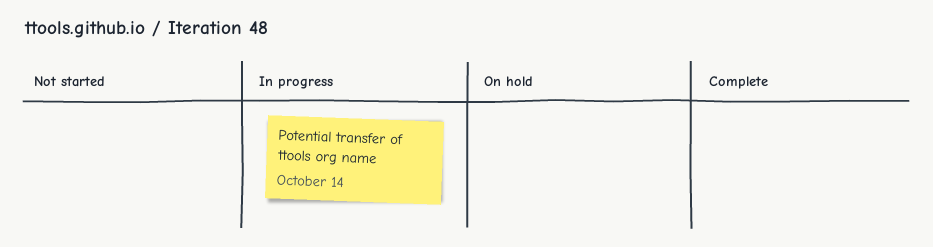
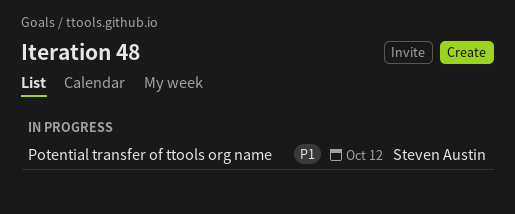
Potential transfer of ttools org name, due: Oct 14 -> Oct 12

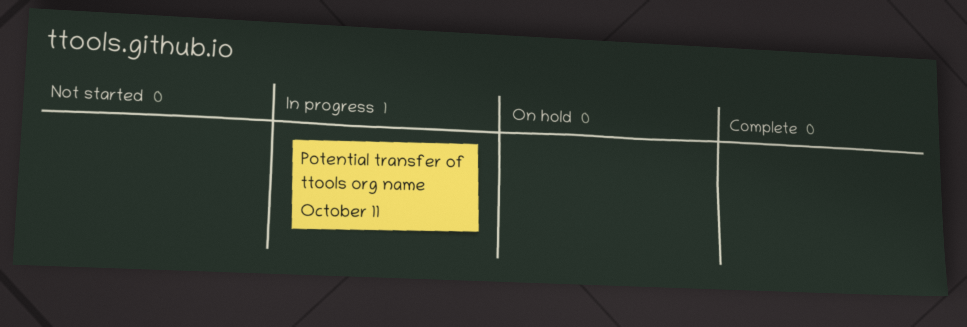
Potential transfer of ttools org name, due: Oct 12 -> Oct 11

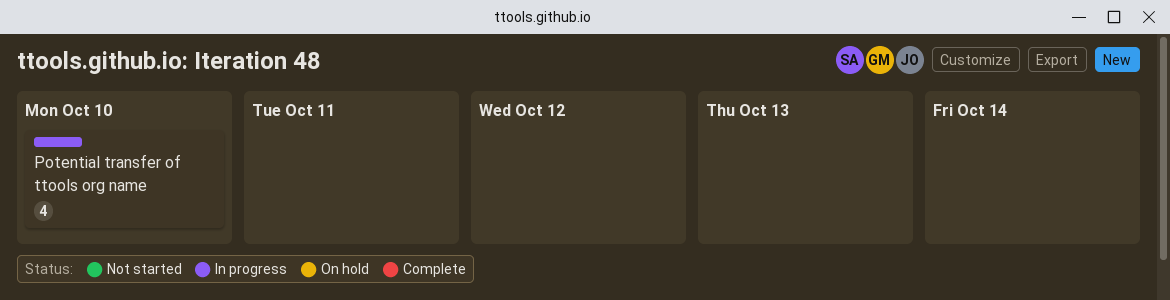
Potential transfer of ttools org name, due: Oct 11 -> Oct 10

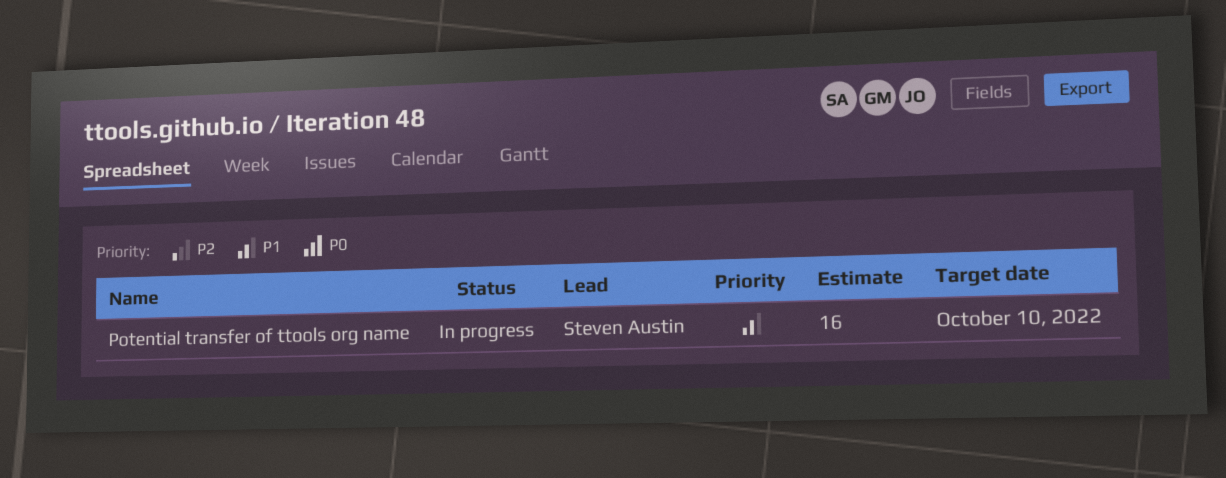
Potential transfer of ttools org name, estimate: 4 -> 16

